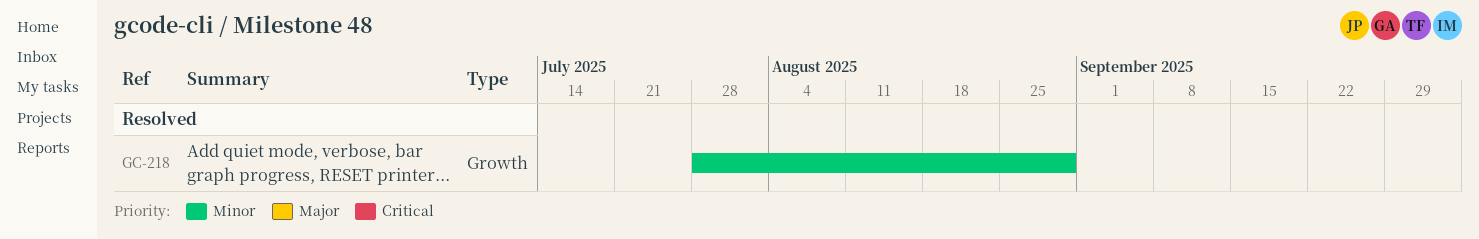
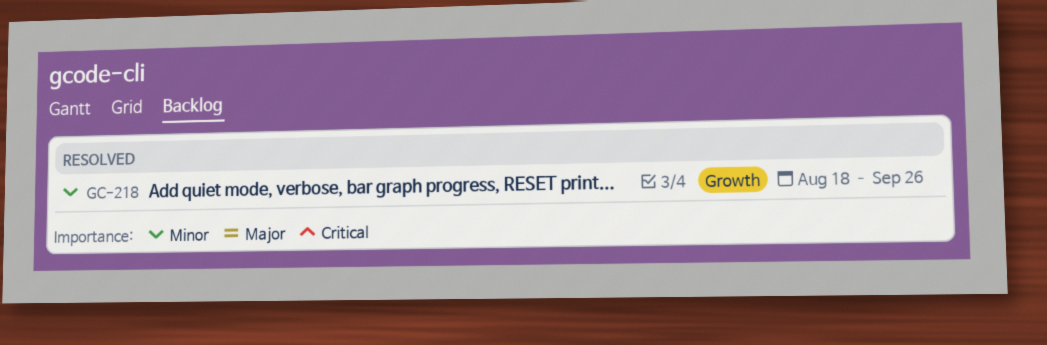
GC-218, start: Jul 28 -> Aug 18
GC-218, due: Aug 29 -> Sep 26

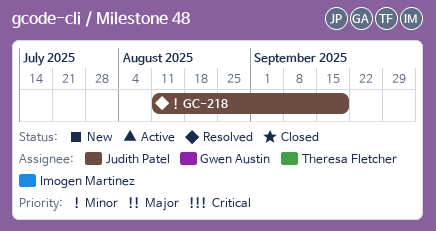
GC-218, start: Aug 18 -> Aug 11
GC-218, due: Sep 26 -> Sep 19

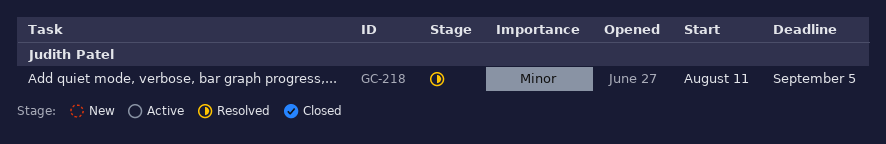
GC-218, due: Sep 19 -> Sep 5

